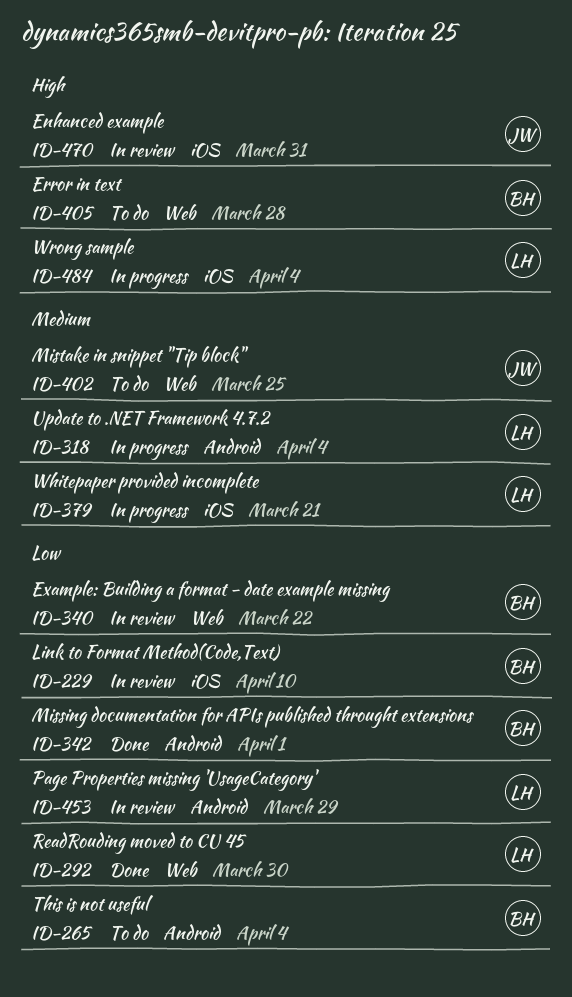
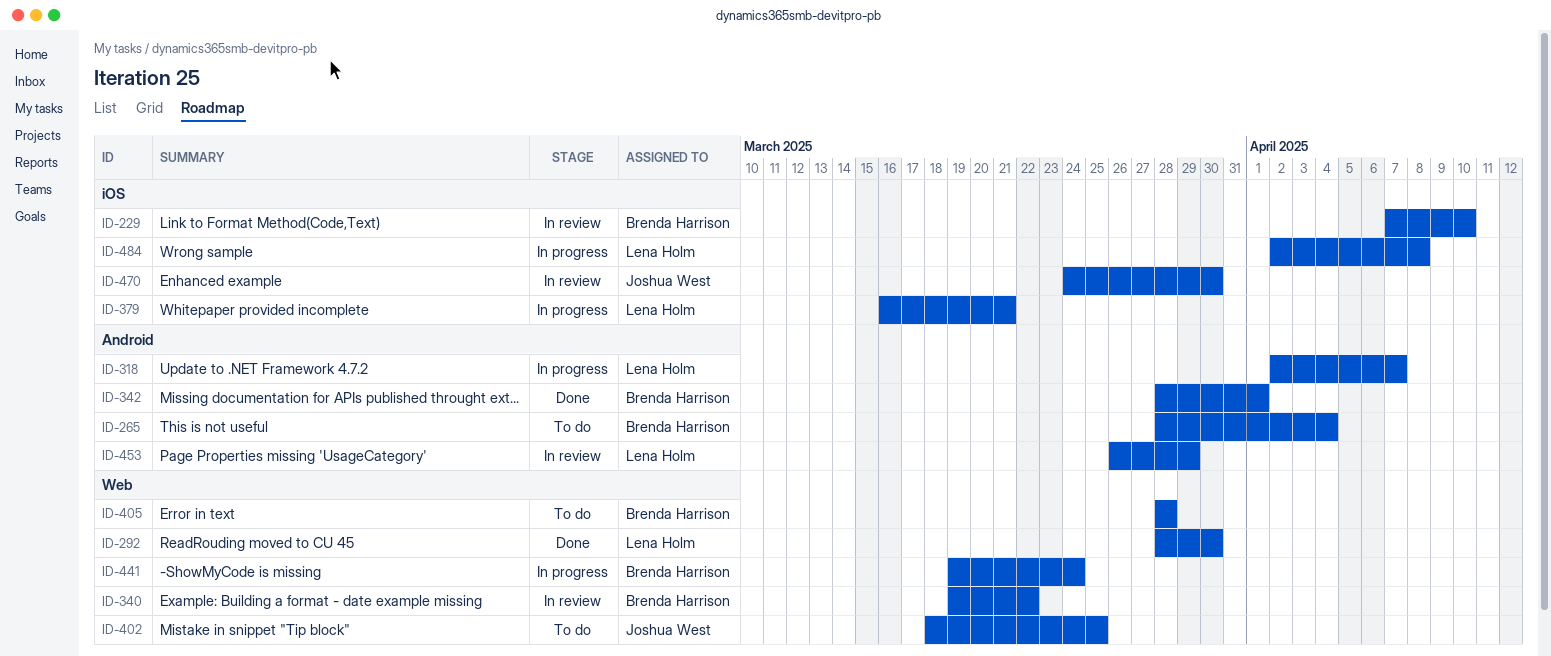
ID-318, due: Apr 4 -> Apr 7
ID-441: none -> present
ID-470, due: Mar 31 -> Mar 30
ID-484, due: Apr 4 -> Apr 8

